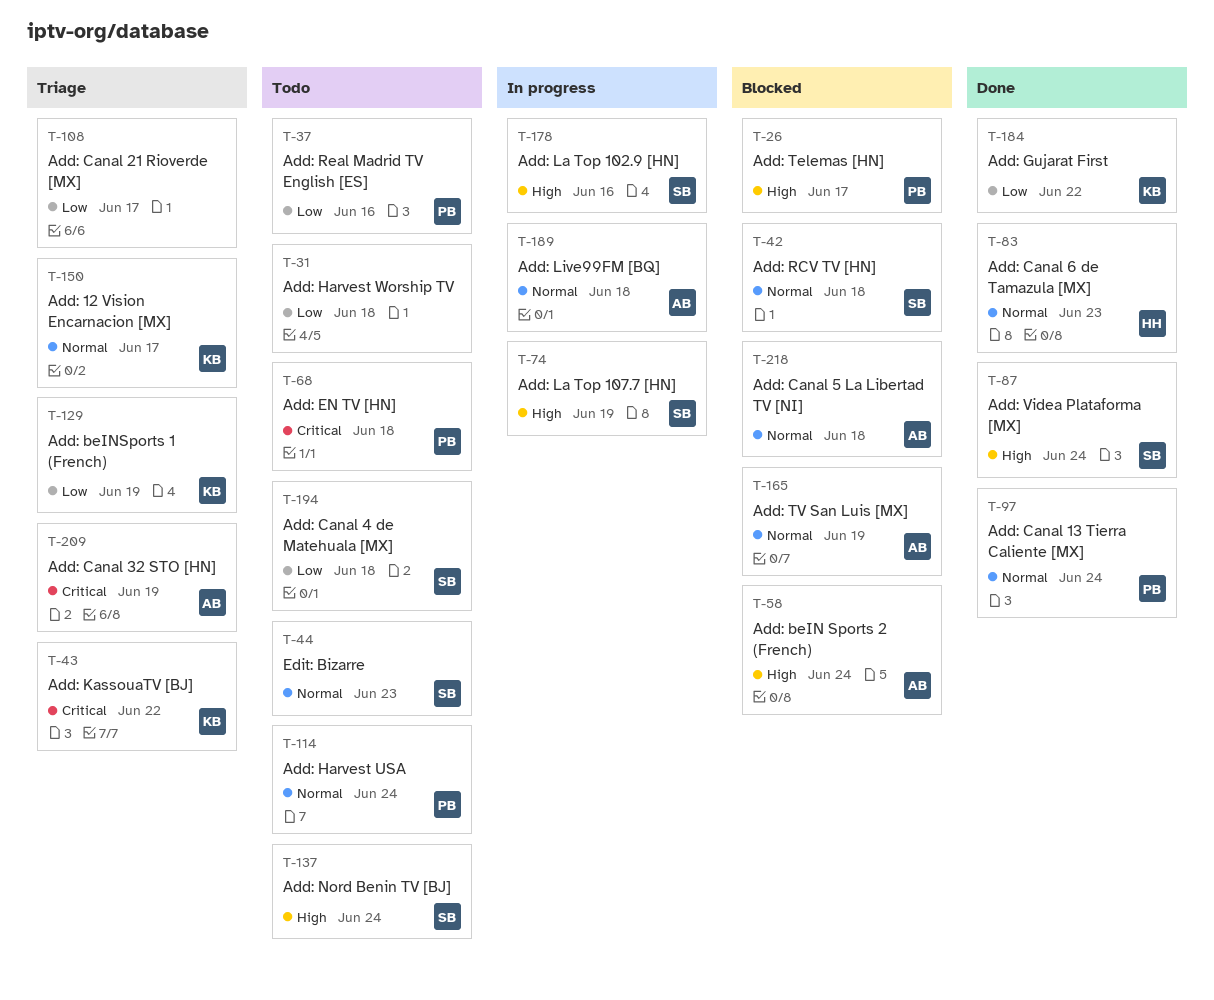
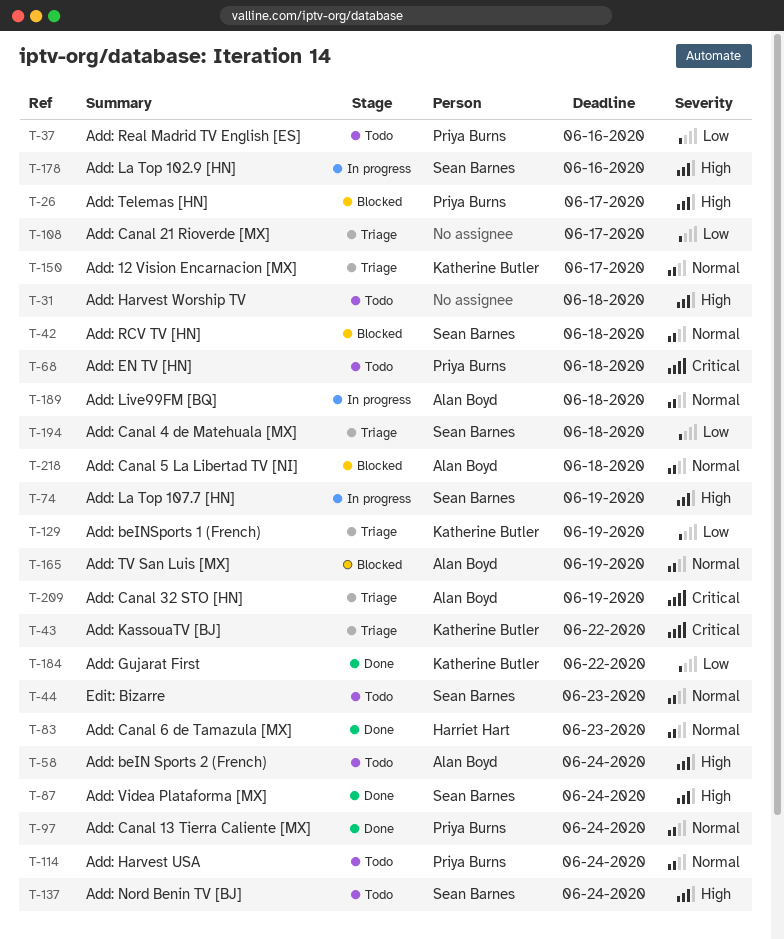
T-31, priority: Low -> High
T-58, status: Blocked -> Todo
T-194, status: Todo -> Triage

